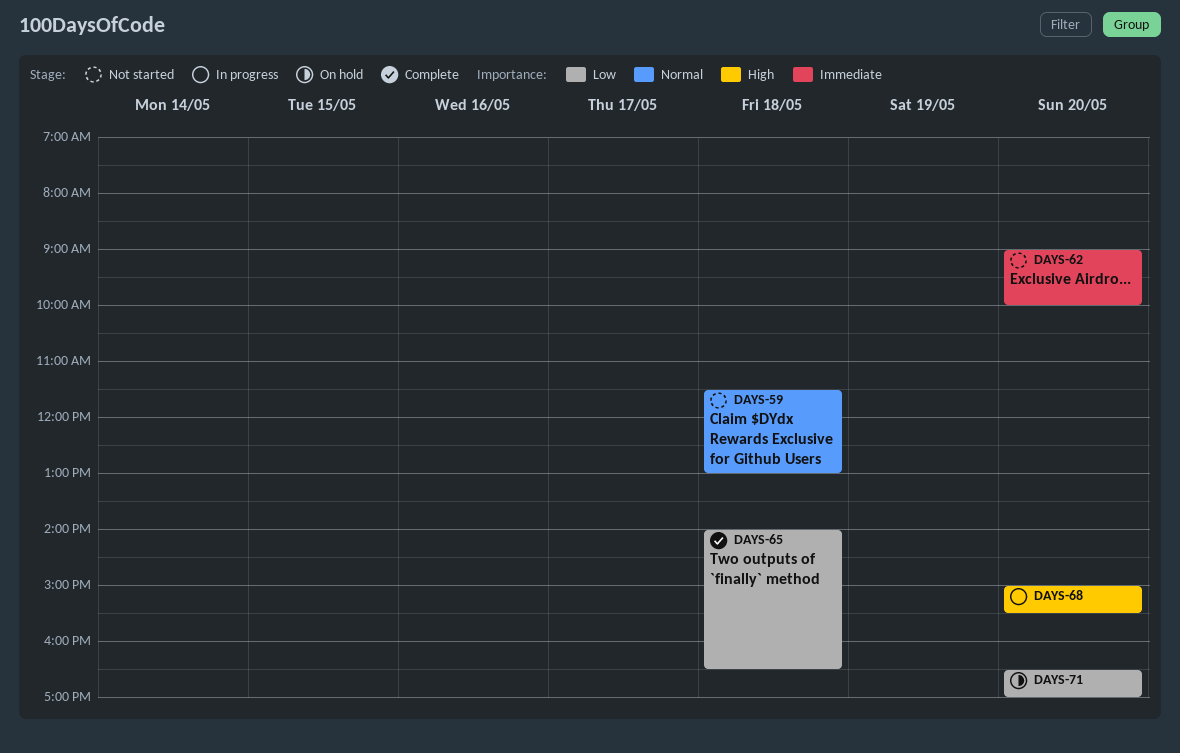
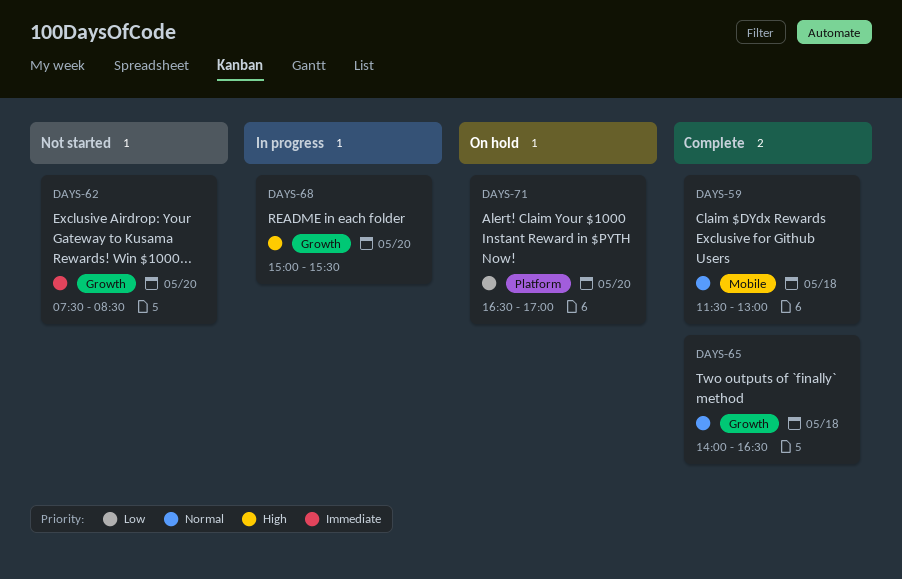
DAYS-59, status: Not started -> Complete
DAYS-62, begins: 09:00 -> 07:30
DAYS-62, ends: 10:00 -> 08:30
DAYS-65, priority: Low -> Normal

